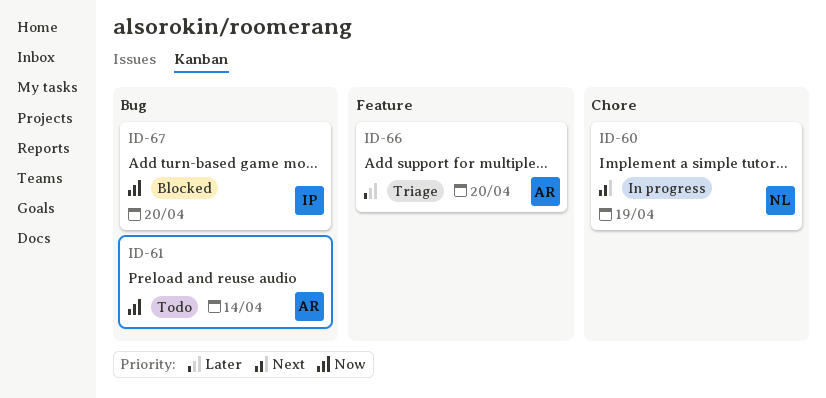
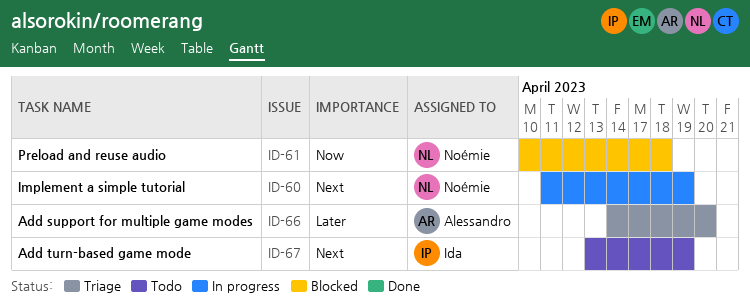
ID-61, status: Todo -> Blocked
ID-61, owner: Alessandro -> Noémie
ID-61, due: Apr 14 -> Apr 18
ID-67, status: Blocked -> Todo
ID-67, priority: Now -> Next
ID-67, due: Apr 20 -> Apr 19

